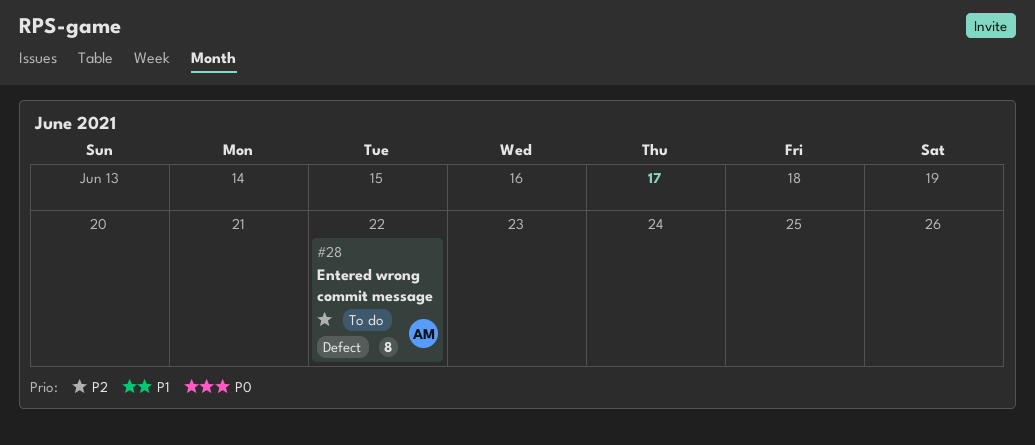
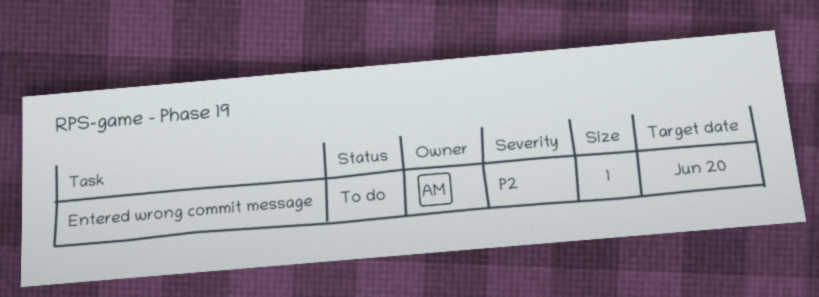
Entered wrong commit message, estimate: 8 -> 1
Entered wrong commit message, due: Jun 22 -> Jun 20

